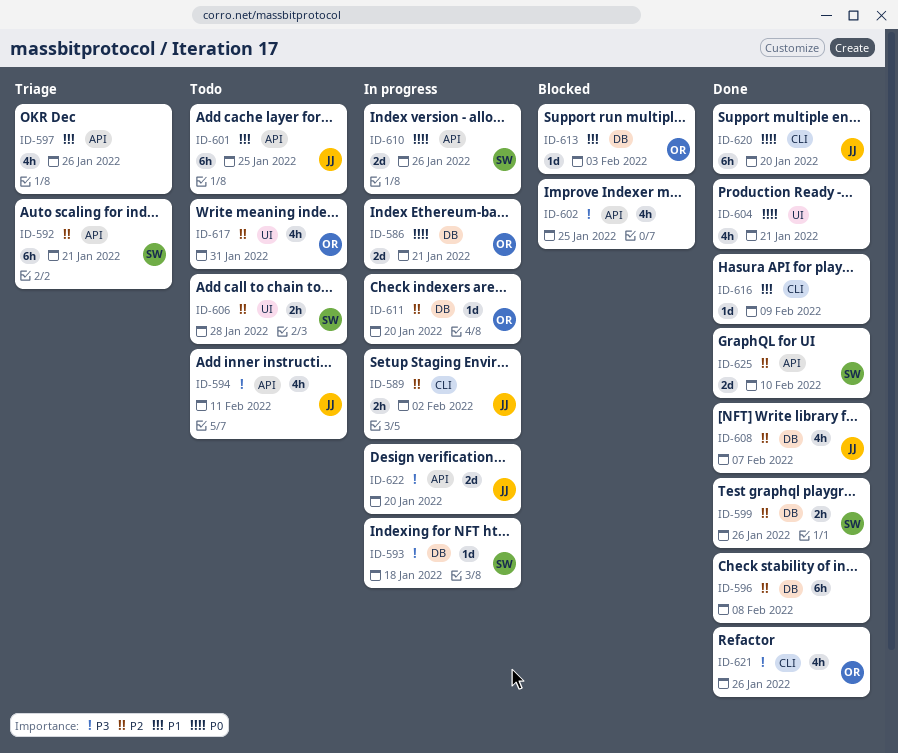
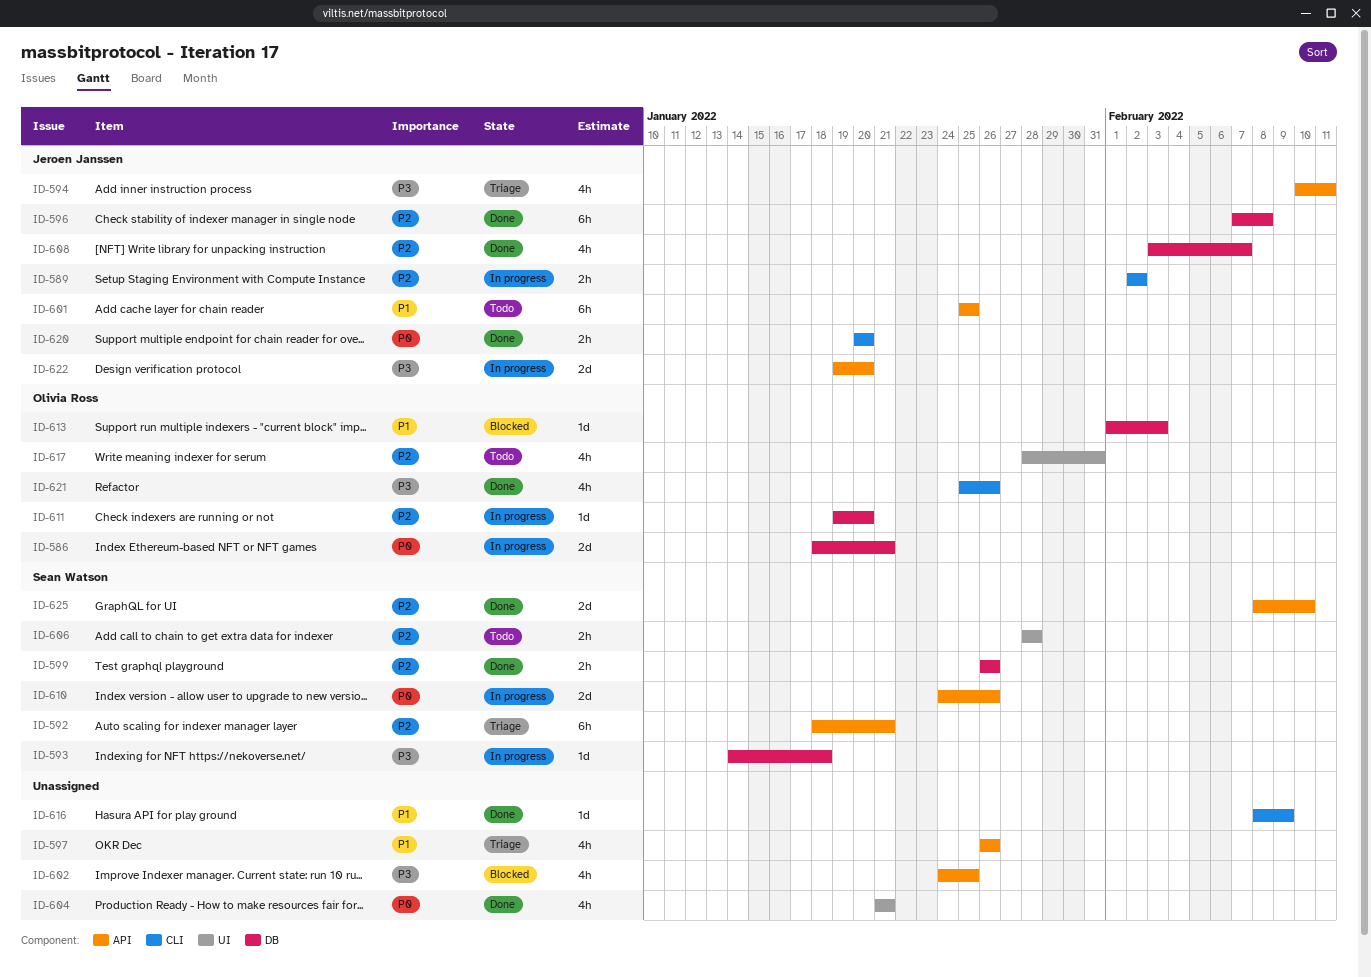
ID-594, status: Todo -> Triage
ID-596, owner: none -> Jeroen Janssen
ID-620, estimate: 6h -> 2h

